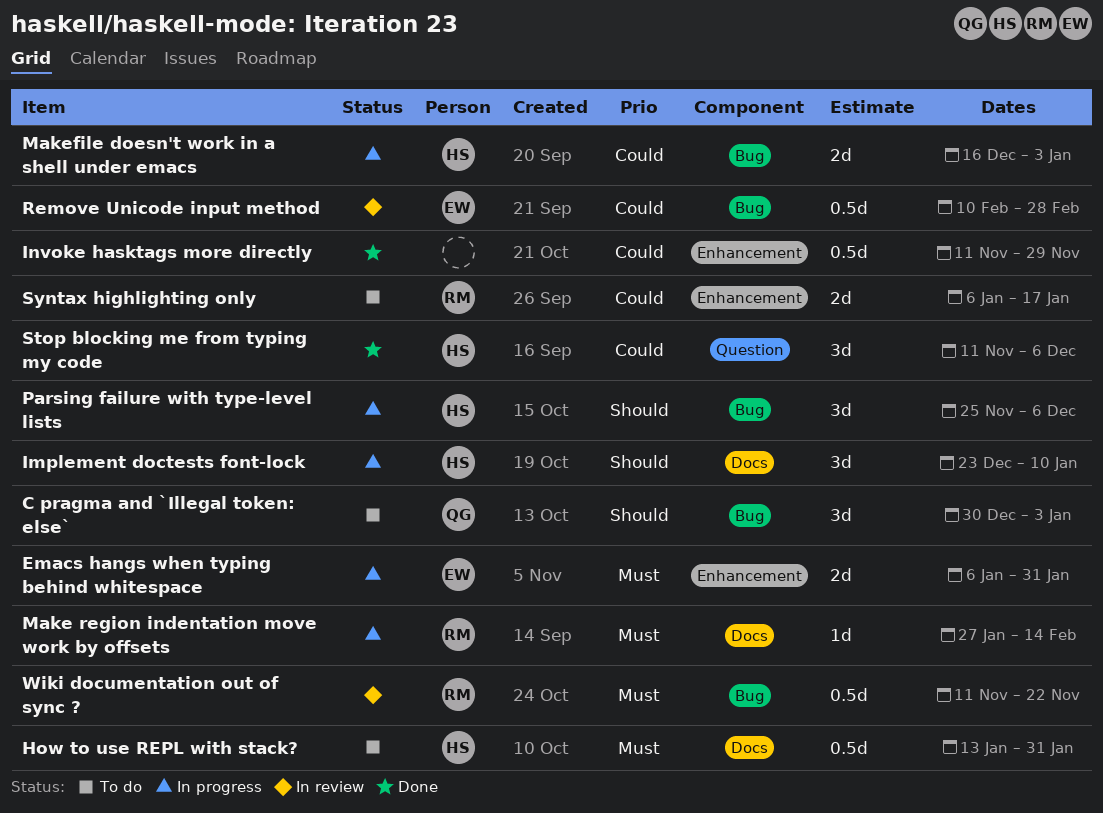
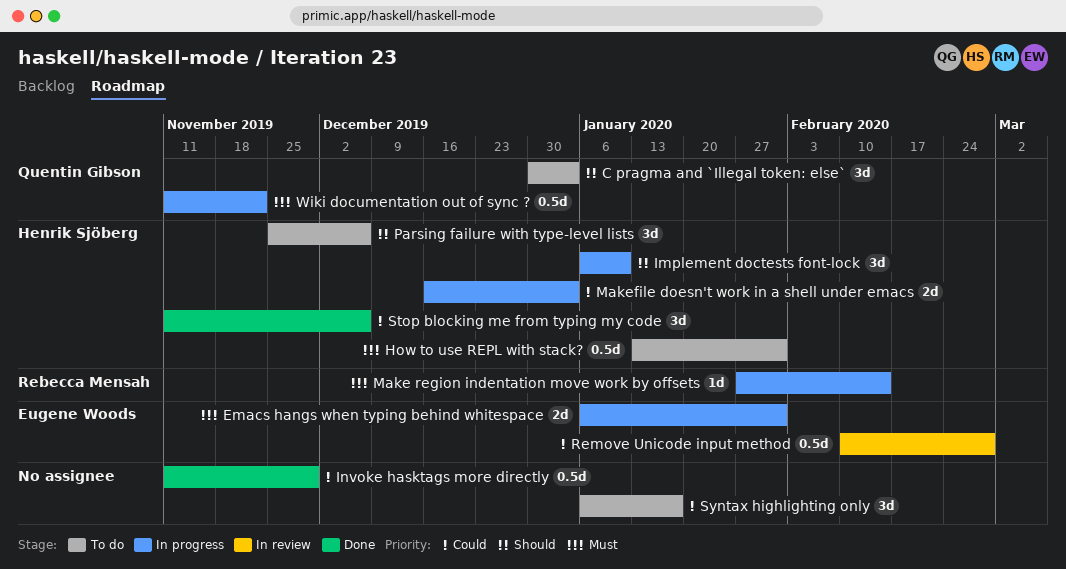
Implement doctests font-lock, start: Dec 23 -> Jan 6
Parsing failure with type-level lists, status: In progress -> To do
Syntax highlighting only, owner: Rebecca Mensah -> none
Syntax highlighting only, estimate: 2d -> 3d
Wiki documentation out of sync ?, status: In review -> In progress
Wiki documentation out of sync ?, owner: Rebecca Mensah -> Quentin Gibson

